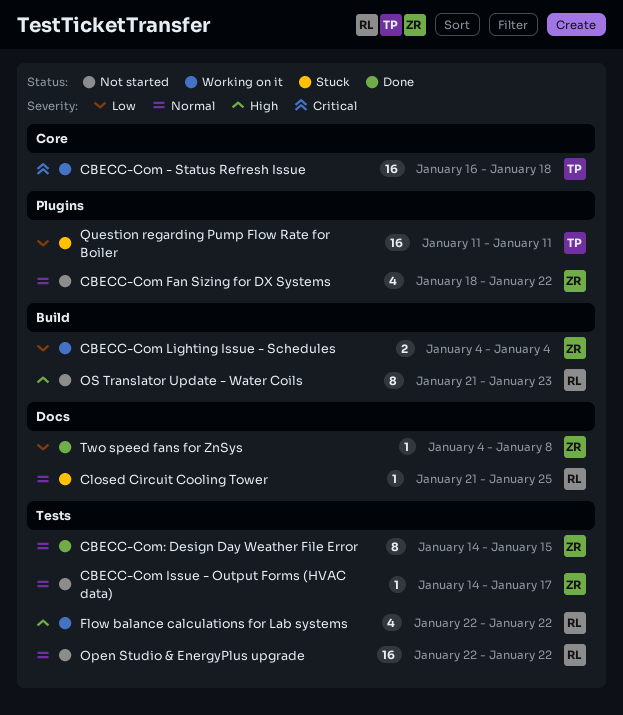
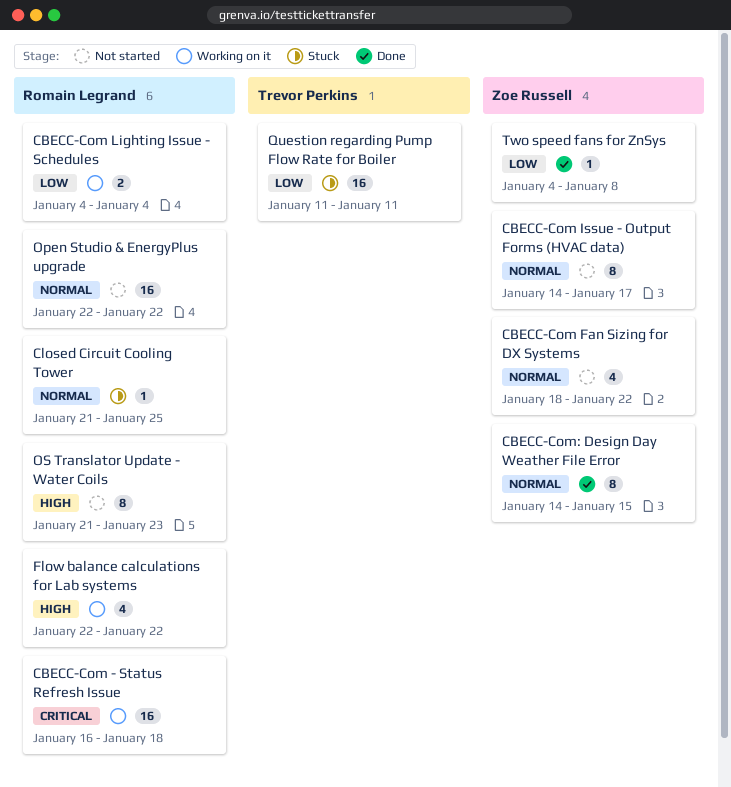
CBECC-Com - Status Refresh Issue, owner: Trevor Perkins -> Romain Legrand
CBECC-Com Issue - Output Forms (HVAC data), estimate: 1 -> 8
CBECC-Com Lighting Issue - Schedules, owner: Zoe Russell -> Romain Legrand

